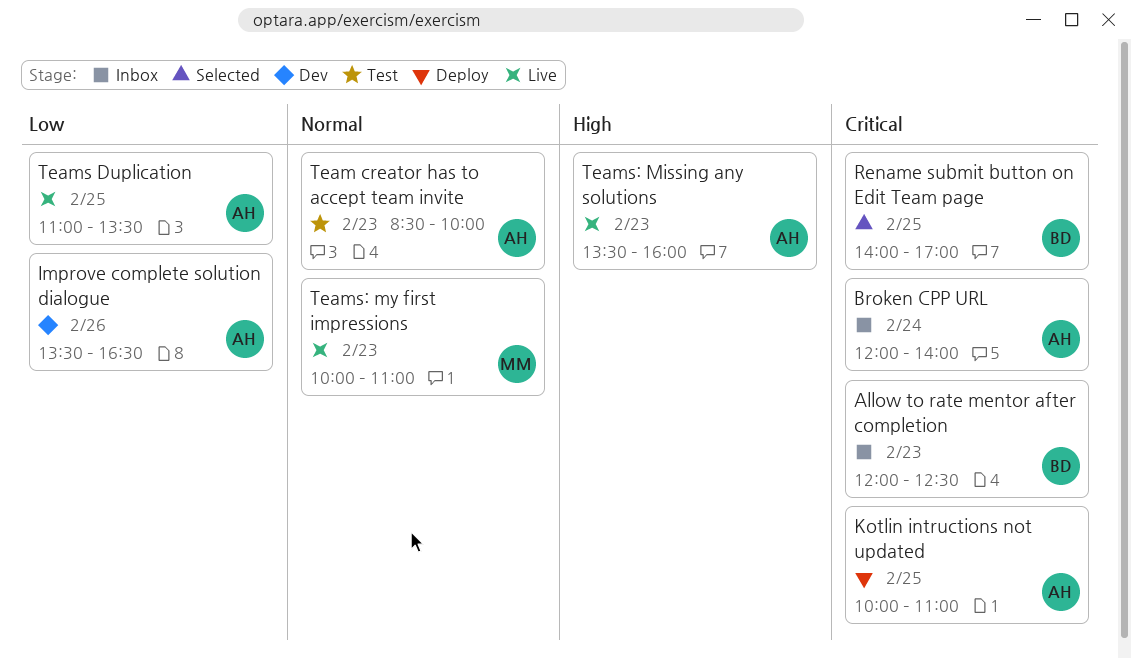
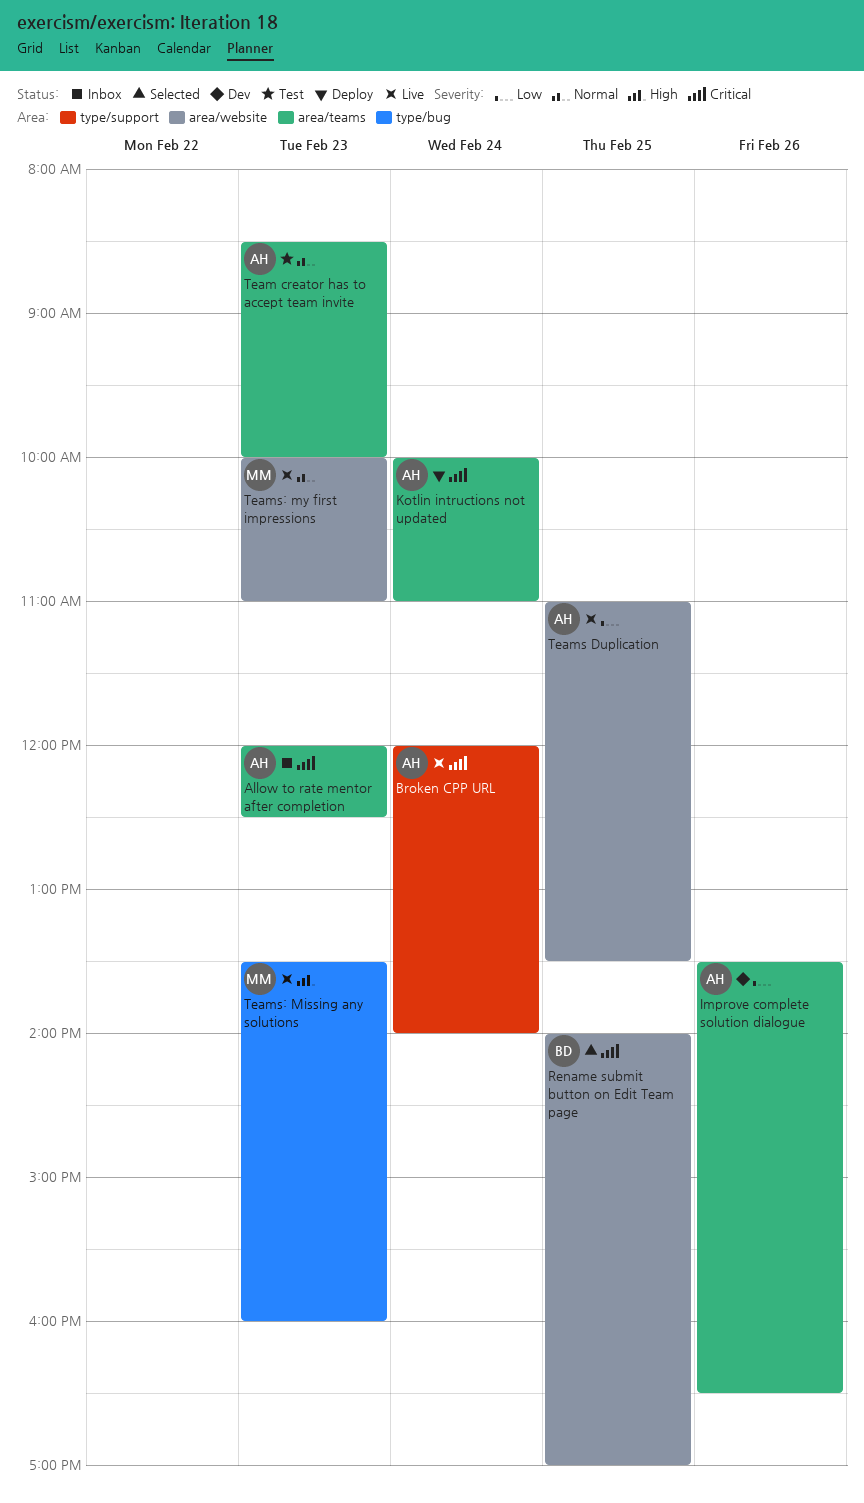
Allow to rate mentor after completion, owner: BD -> AH
Broken CPP URL, status: Inbox -> Live
Kotlin intructions not updated, day: Feb 25 -> Feb 24
Teams: Missing any solutions, owner: AH -> MM

